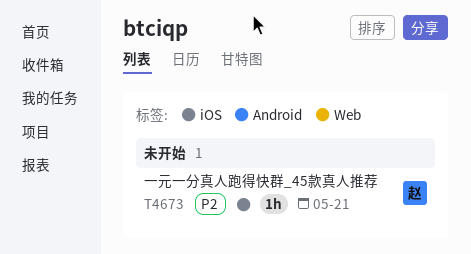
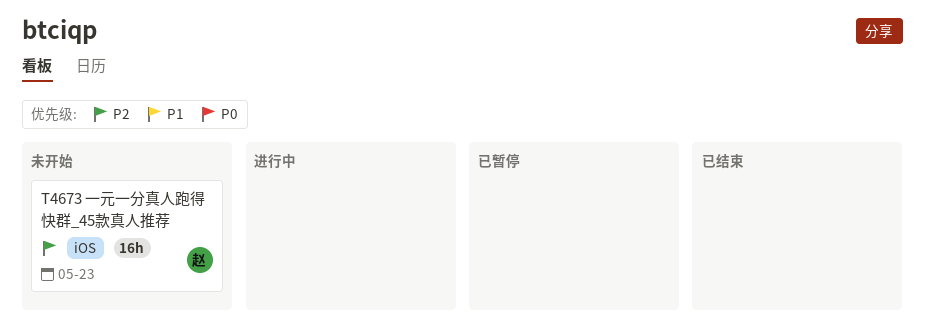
T4673, estimate: 1h -> 16h
T4673, due: May 21 -> May 23

